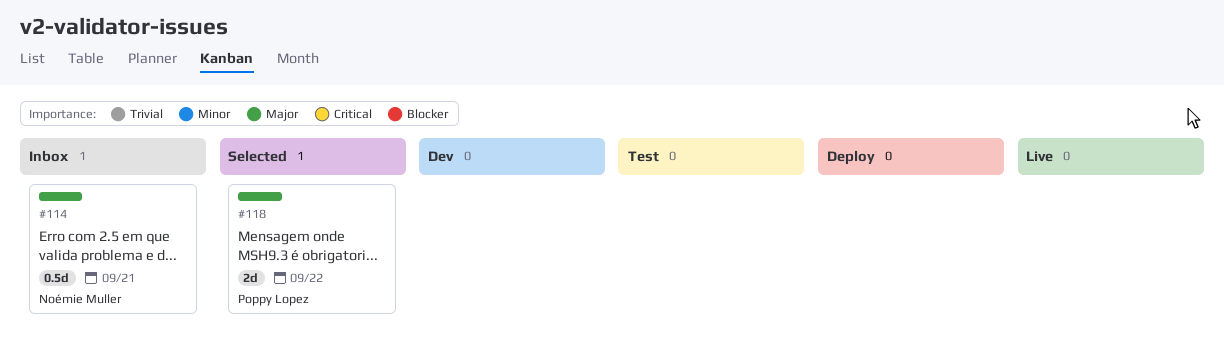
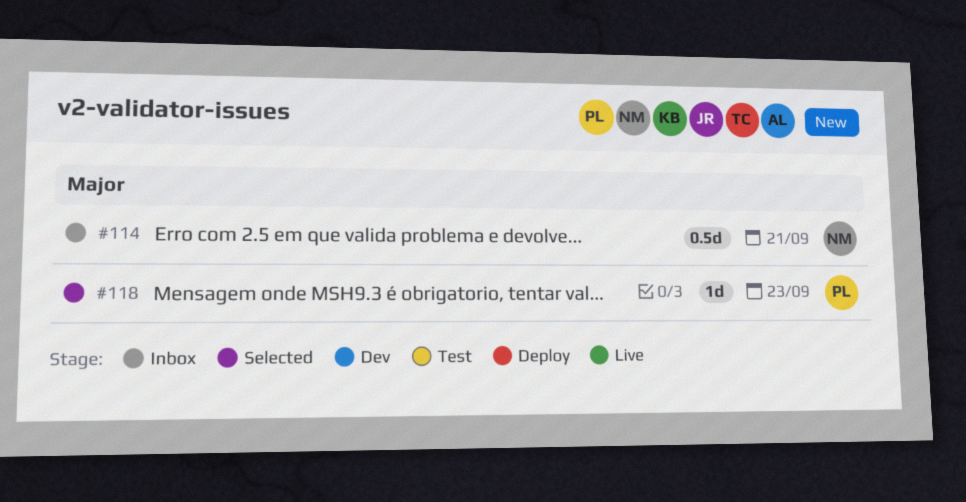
#118, estimate: 2d -> 1d
#118, due: Sep 22 -> Sep 23

